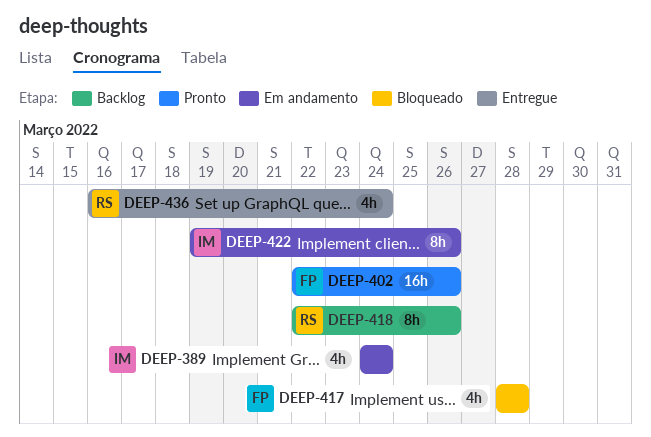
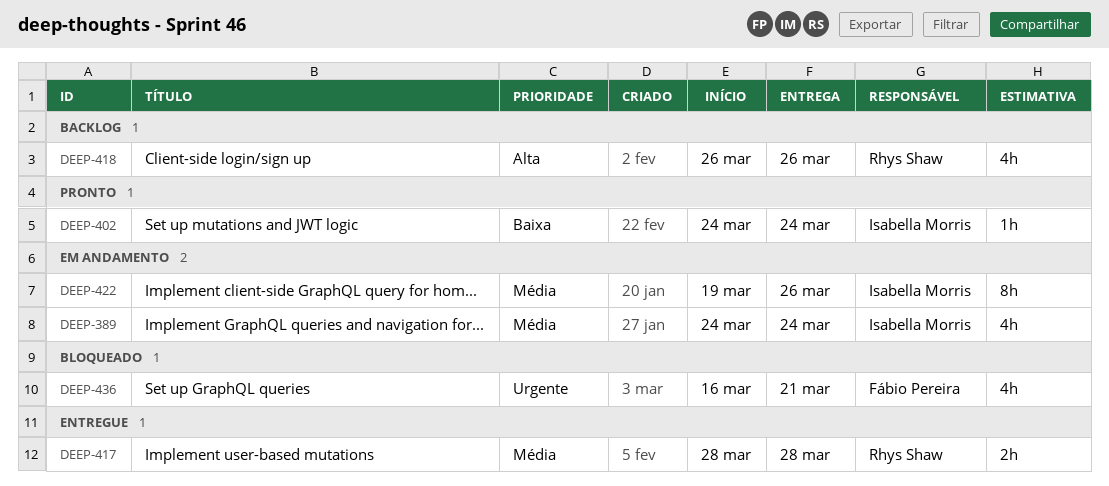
DEEP-402, owner: Fábio Pereira -> Isabella Morris
DEEP-402, estimate: 16h -> 1h
DEEP-402, start: Mar 22 -> Mar 24
DEEP-402, due: Mar 26 -> Mar 24
DEEP-417, status: Bloqueado -> Entregue
DEEP-417, owner: Fábio Pereira -> Rhys Shaw
DEEP-417, estimate: 4h -> 2h
DEEP-418, estimate: 8h -> 4h
DEEP-418, start: Mar 22 -> Mar 26
DEEP-436, status: Entregue -> Bloqueado
DEEP-436, owner: Rhys Shaw -> Fábio Pereira
DEEP-436, due: Mar 24 -> Mar 21

